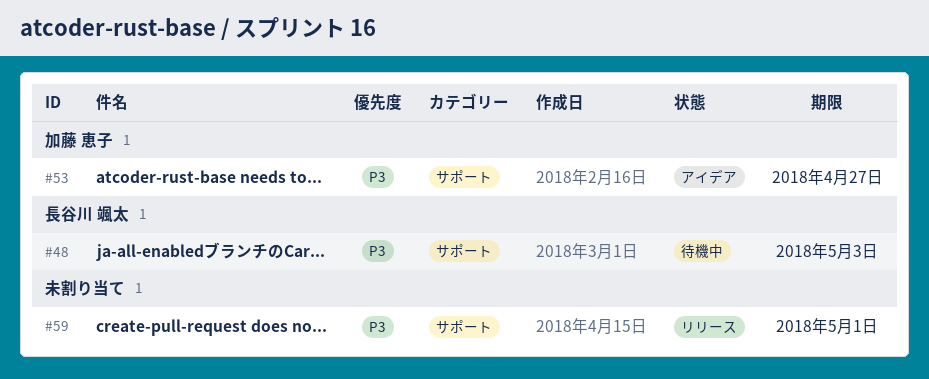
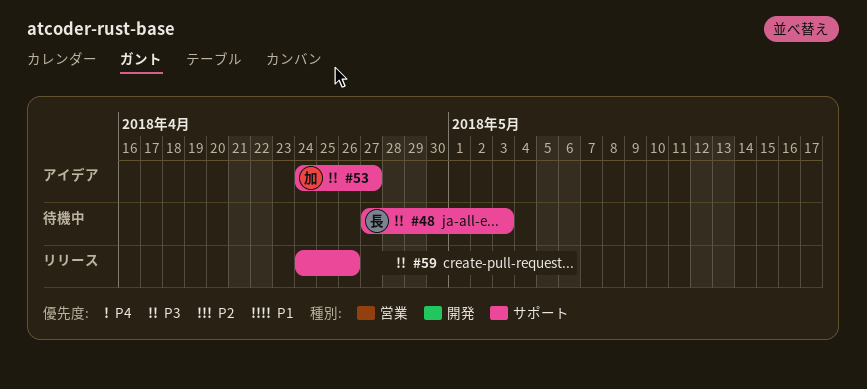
#59, due: May 1 -> Apr 26

